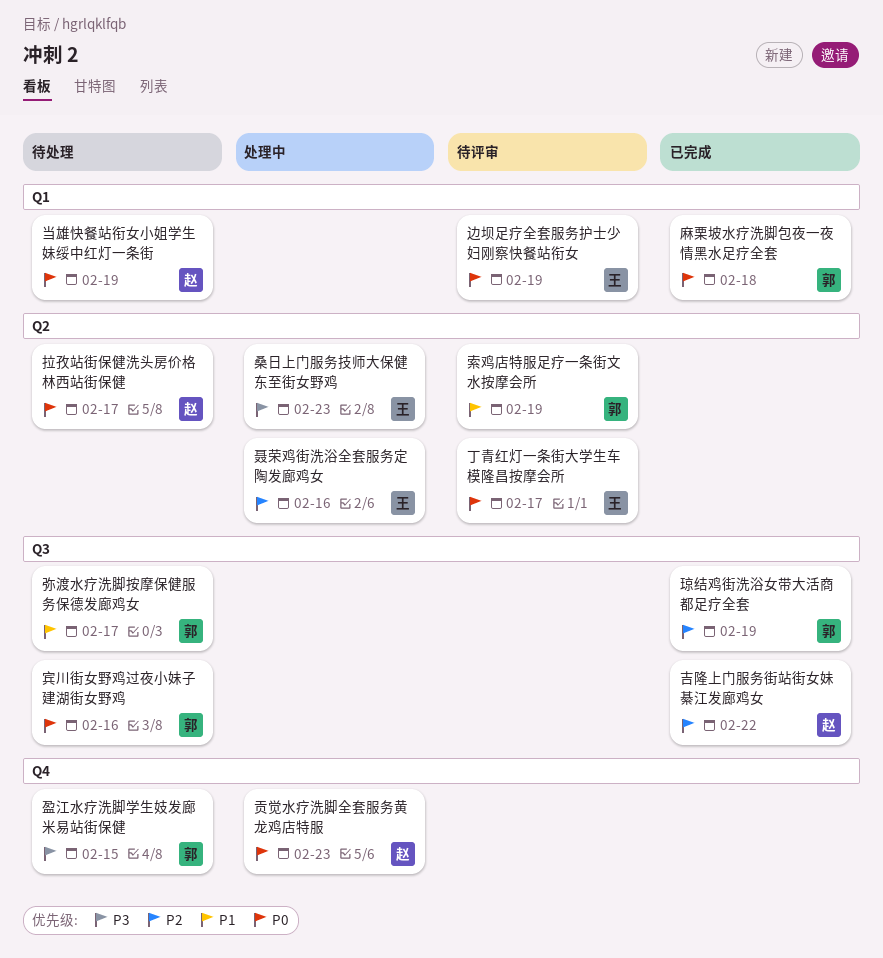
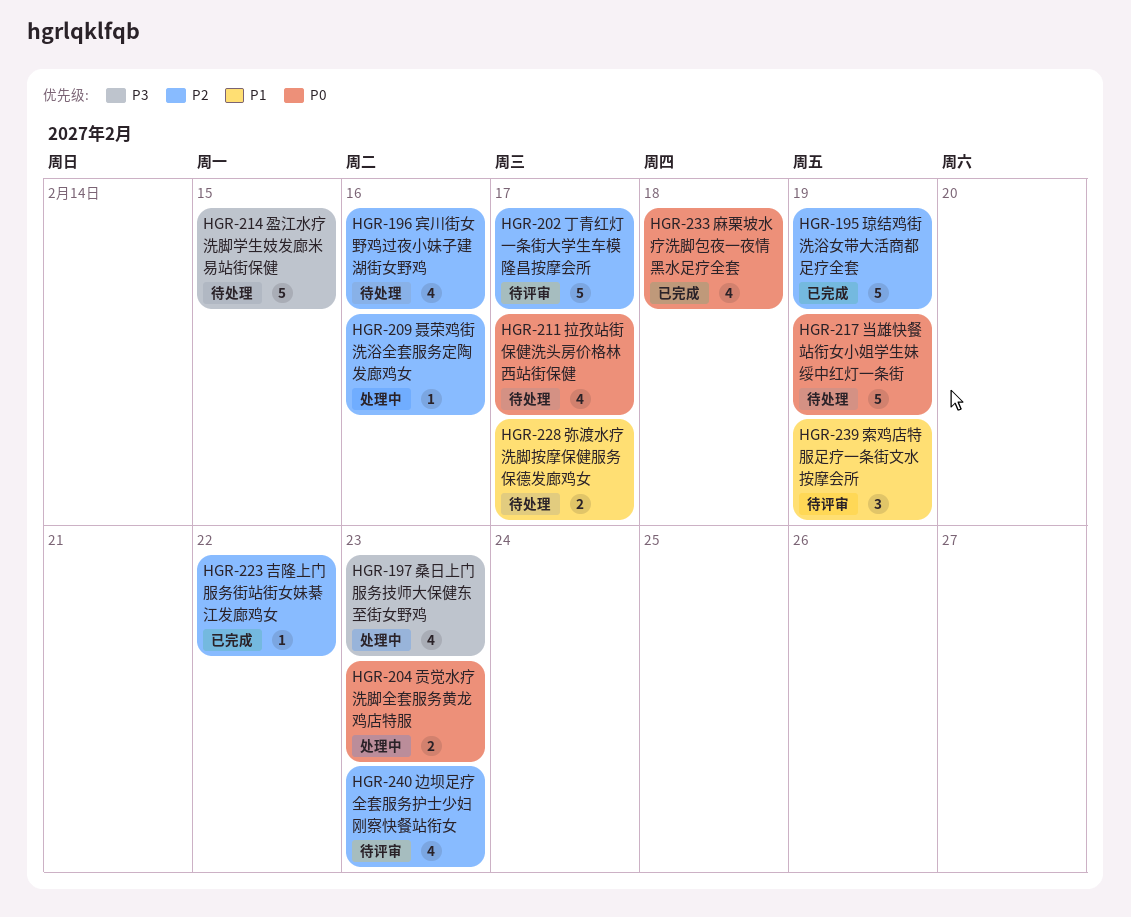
丁青红灯一条街大学生车模隆昌按摩会所, priority: P0 -> P2
宾川街女野鸡过夜小妹子建湖街女野鸡, priority: P0 -> P2
边坝足疗全套服务护士少妇刚察快餐站衔女, priority: P0 -> P2
边坝足疗全套服务护士少妇刚察快餐站衔女, due: Feb 19 -> Feb 23

